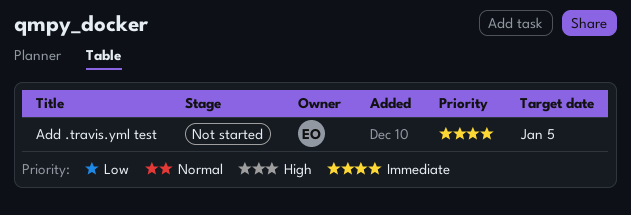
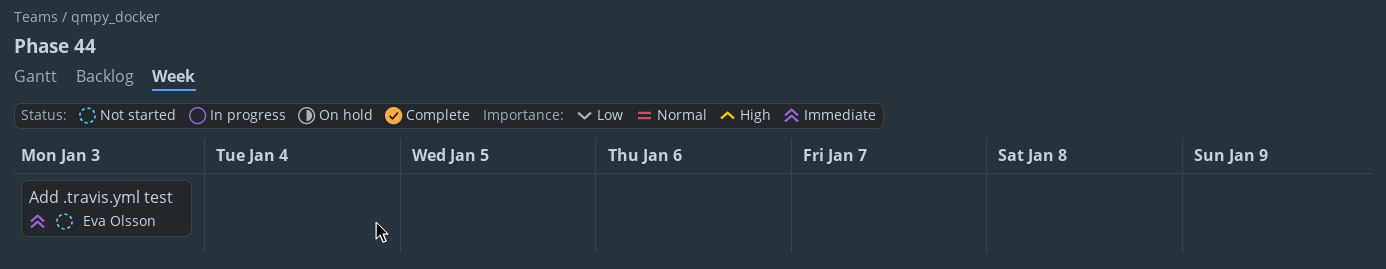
Add .travis.yml test, due: Jan 5 -> Jan 3

